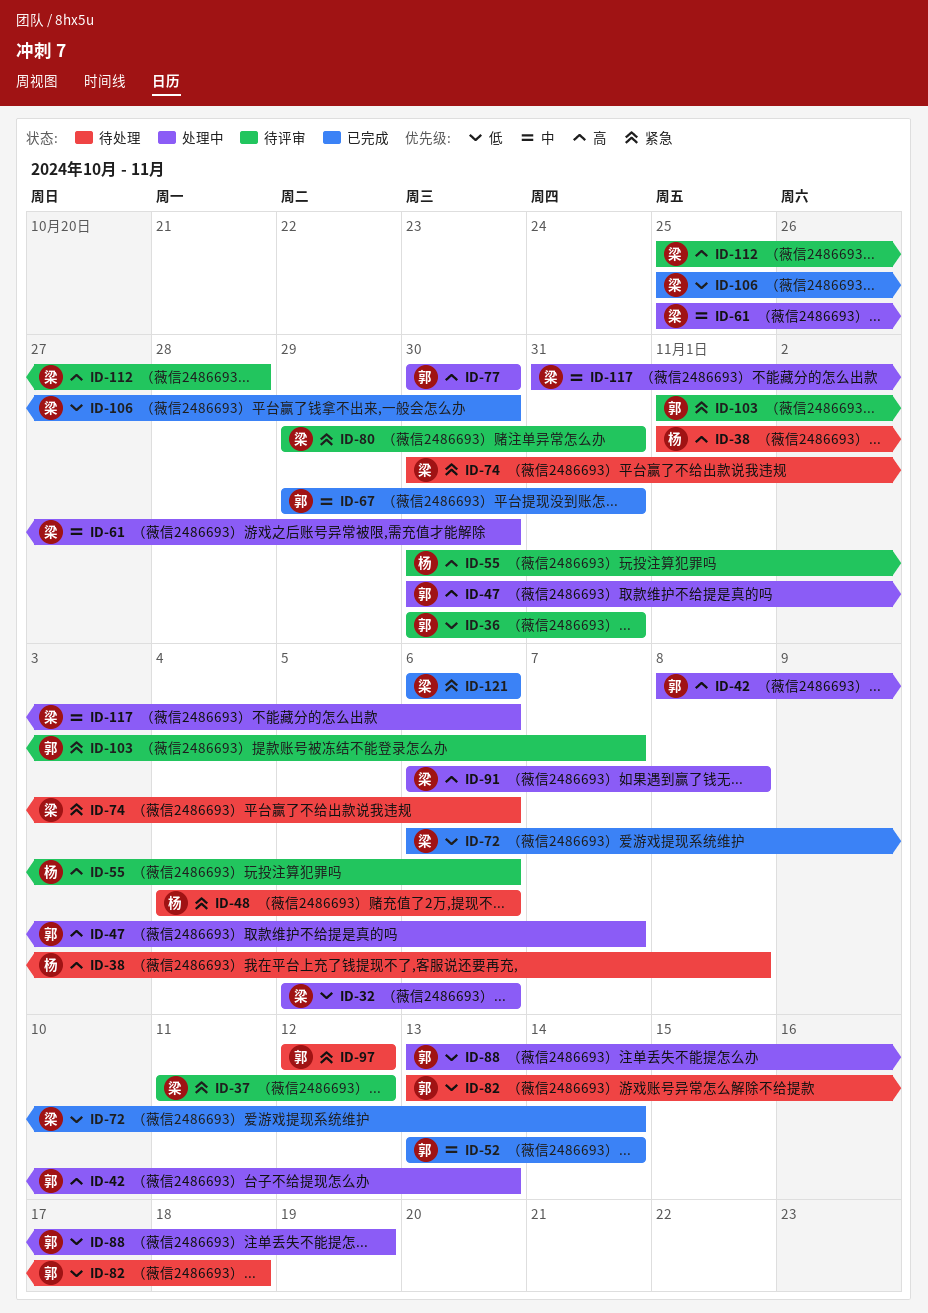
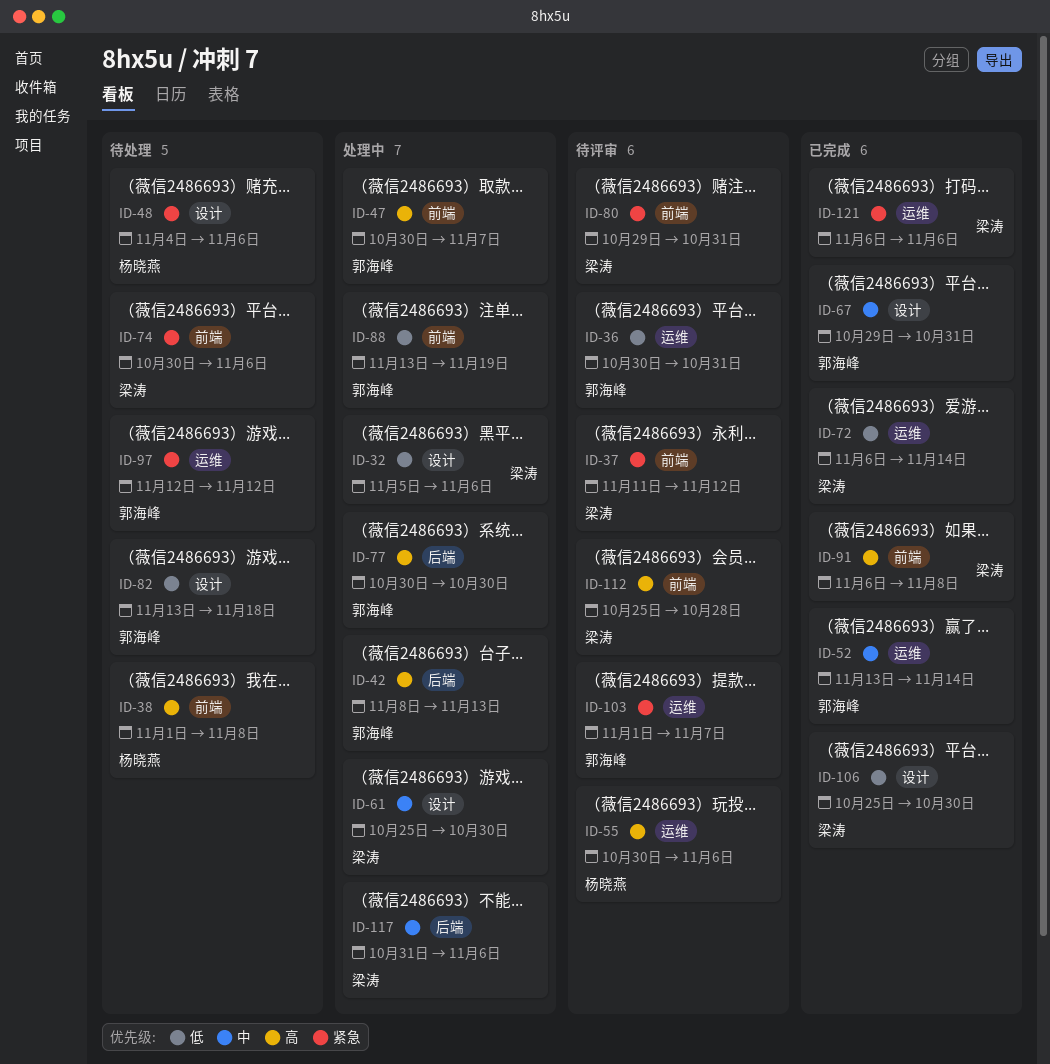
ID-91, status: 处理中 -> 已完成

